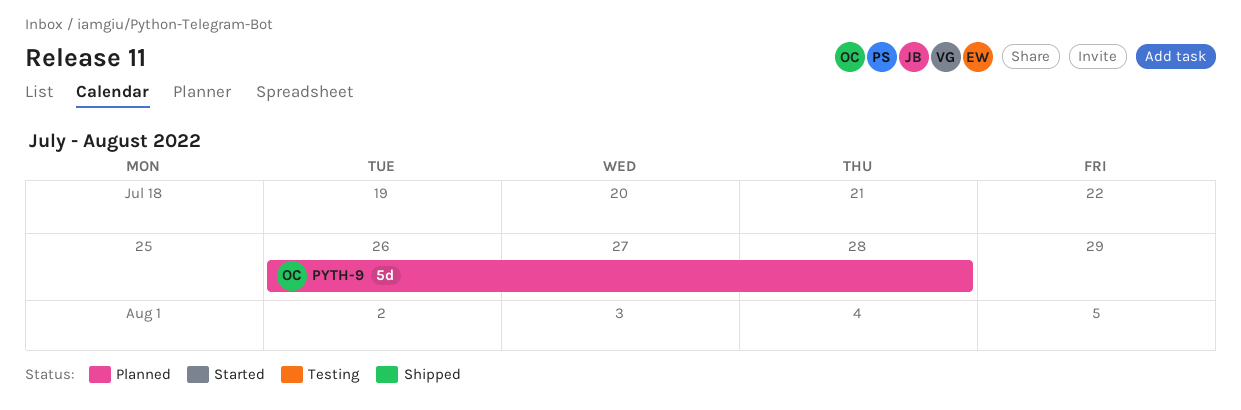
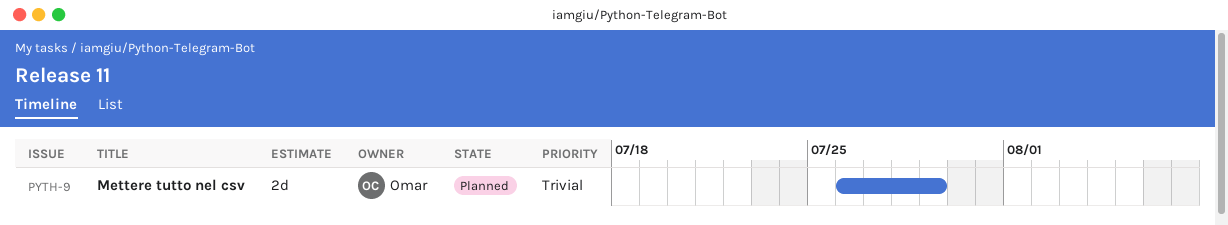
PYTH-9, estimate: 5d -> 2d
PYTH-9, due: Jul 28 -> Jul 29

